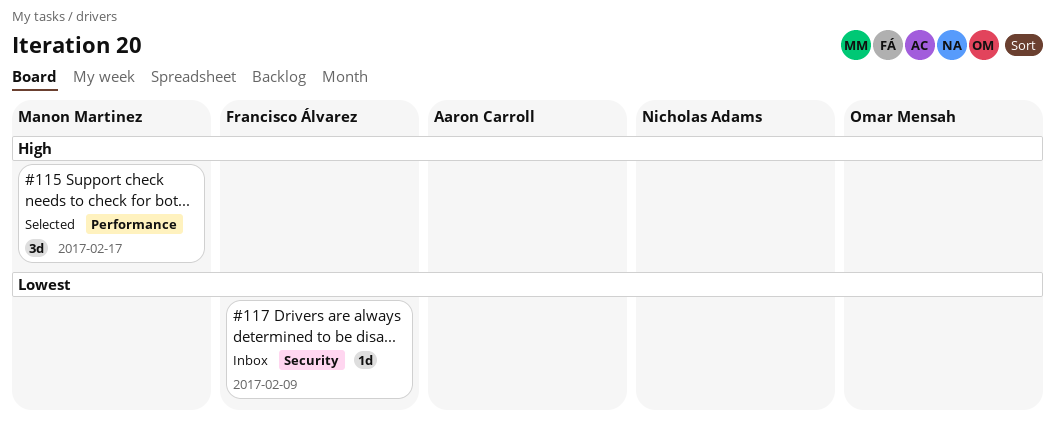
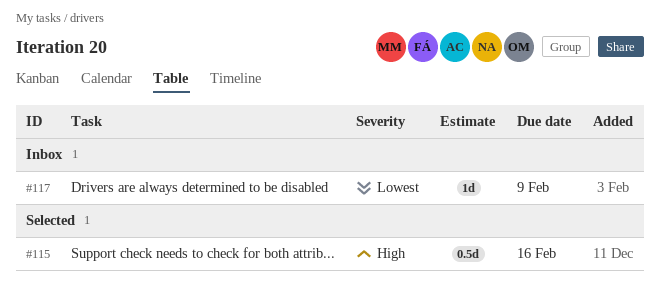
#115, estimate: 3d -> 0.5d
#115, due: Feb 17 -> Feb 16

